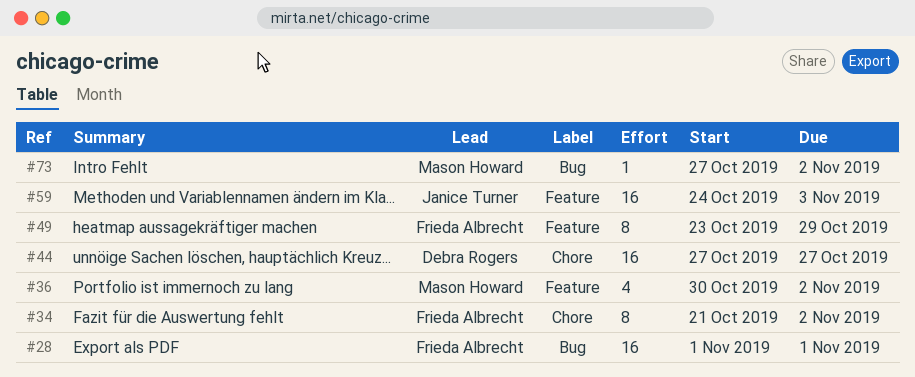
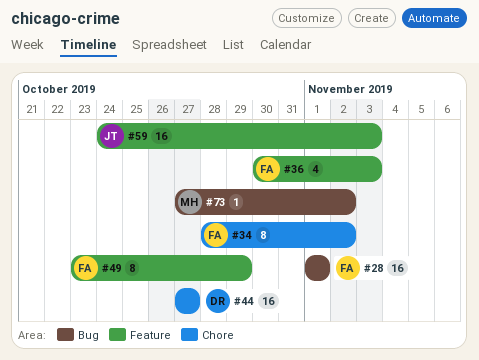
#34, start: Oct 21 -> Oct 28
#36, owner: Mason Howard -> Frieda Albrecht
#36, due: Nov 2 -> Nov 3

